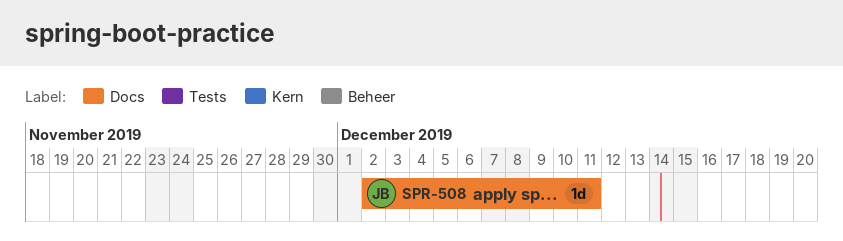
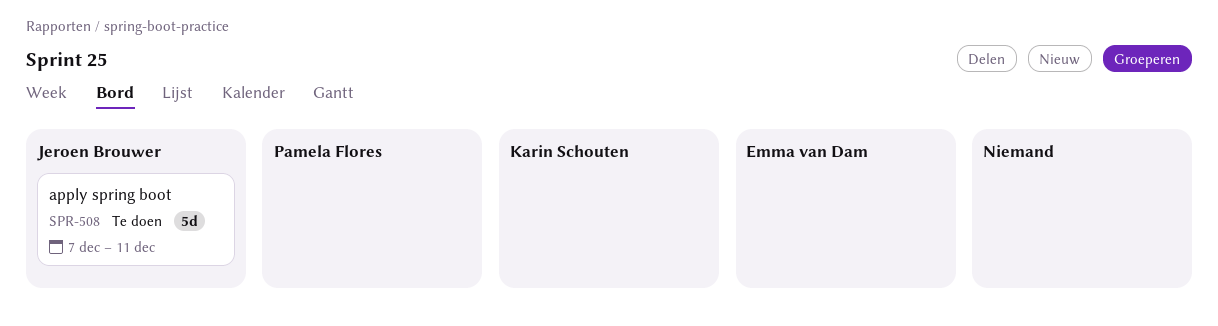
SPR-508, estimate: 1d -> 5d
SPR-508, start: Dec 2 -> Dec 7

